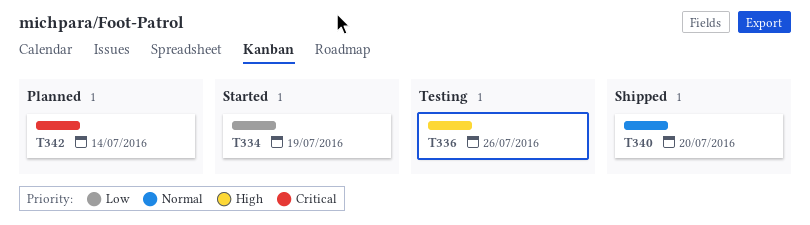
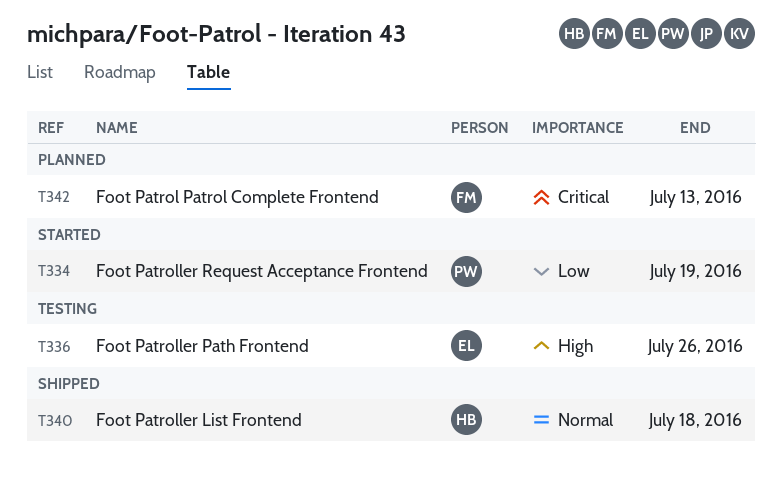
T340, due: Jul 20 -> Jul 18
T342, due: Jul 14 -> Jul 13

